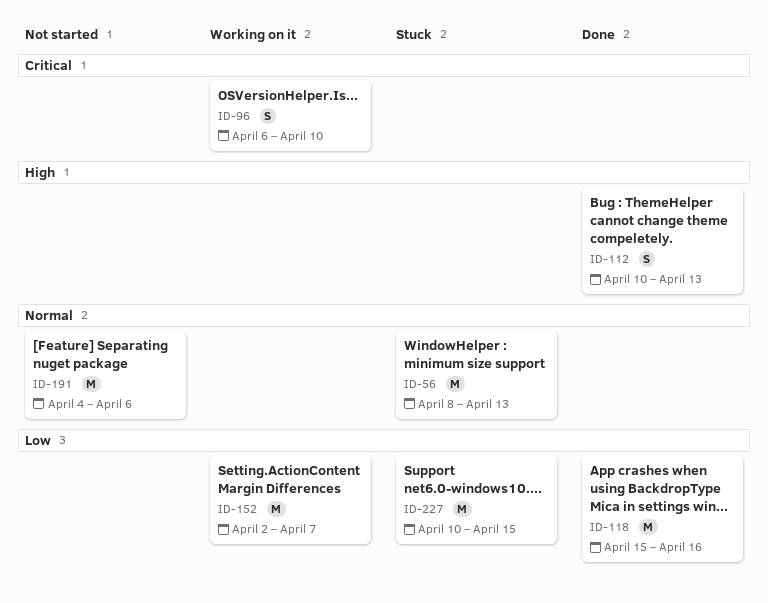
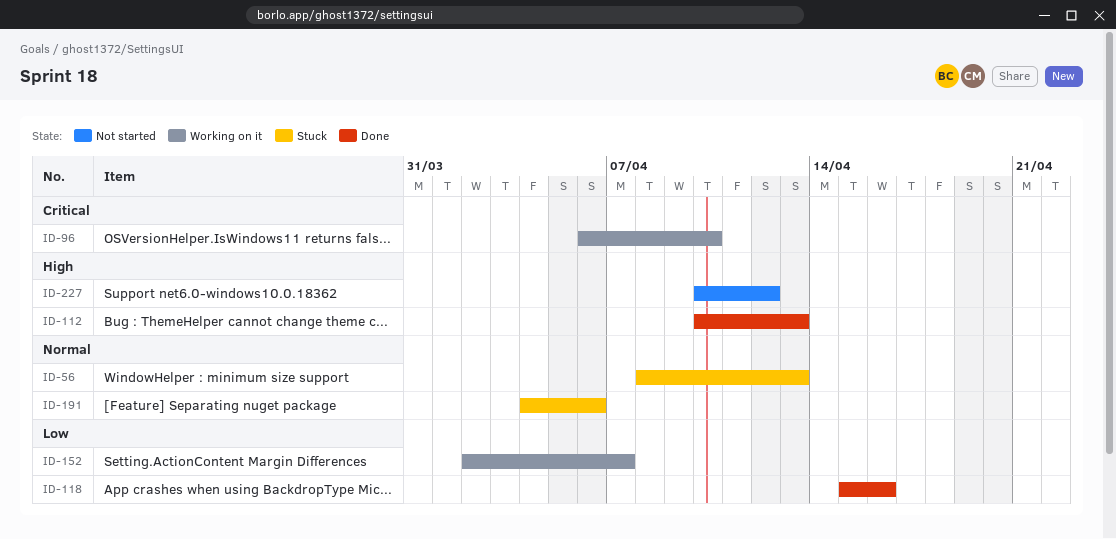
ID-191, status: Not started -> Stuck
ID-227, status: Stuck -> Not started
ID-227, priority: Low -> High
ID-227, due: Apr 15 -> Apr 12

